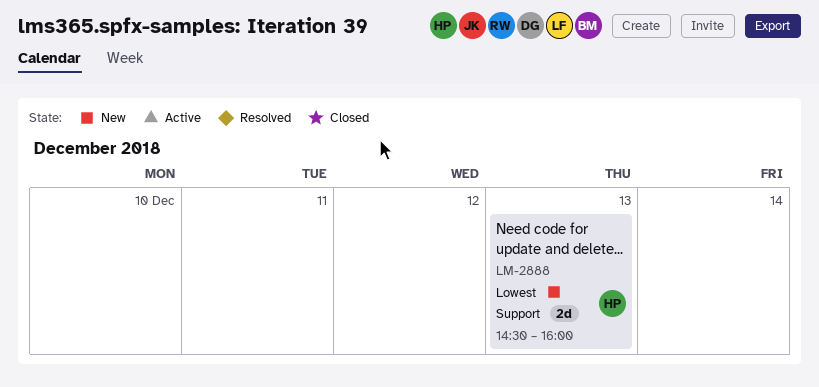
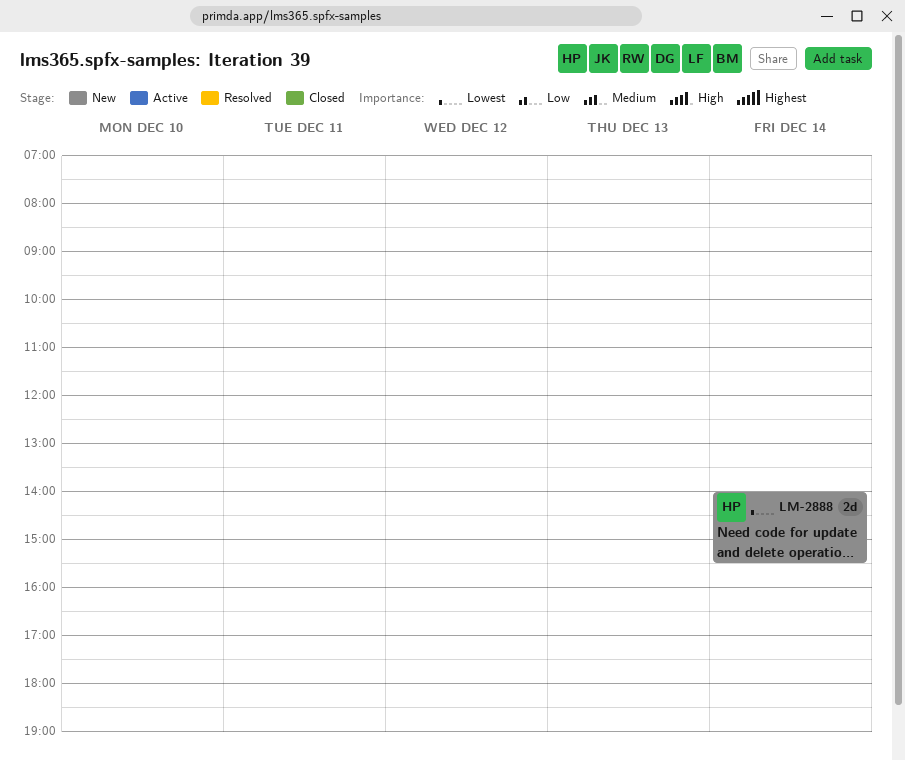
LM-2888, day: Dec 13 -> Dec 14
LM-2888, begins: 14:30 -> 14:00
LM-2888, ends: 16:00 -> 15:30

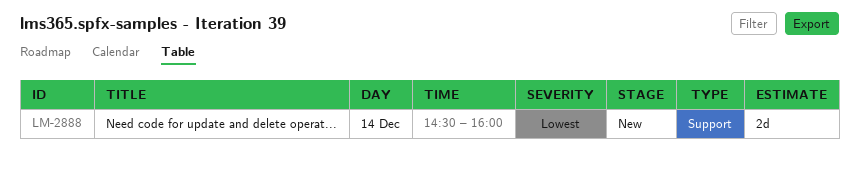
LM-2888, begins: 14:00 -> 14:30
LM-2888, ends: 15:30 -> 16:00

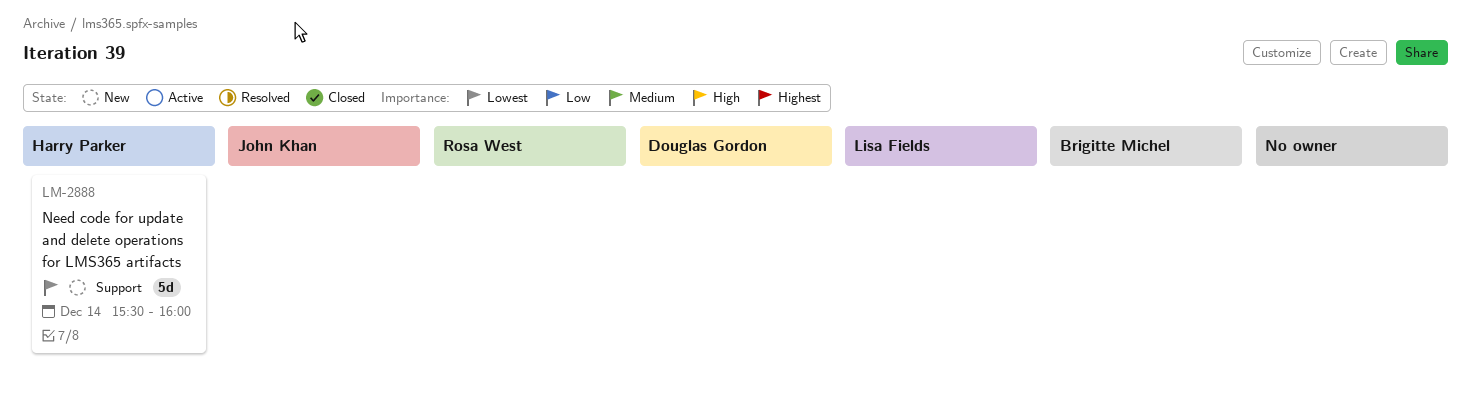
LM-2888, estimate: 2d -> 5d
LM-2888, begins: 14:30 -> 15:30

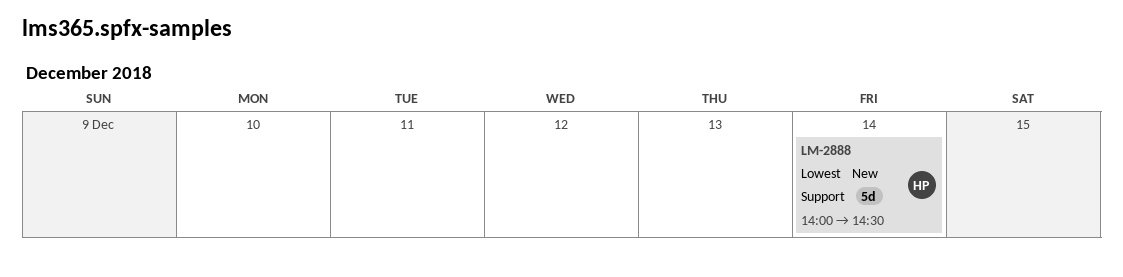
LM-2888, begins: 15:30 -> 14:00
LM-2888, ends: 16:00 -> 14:30

